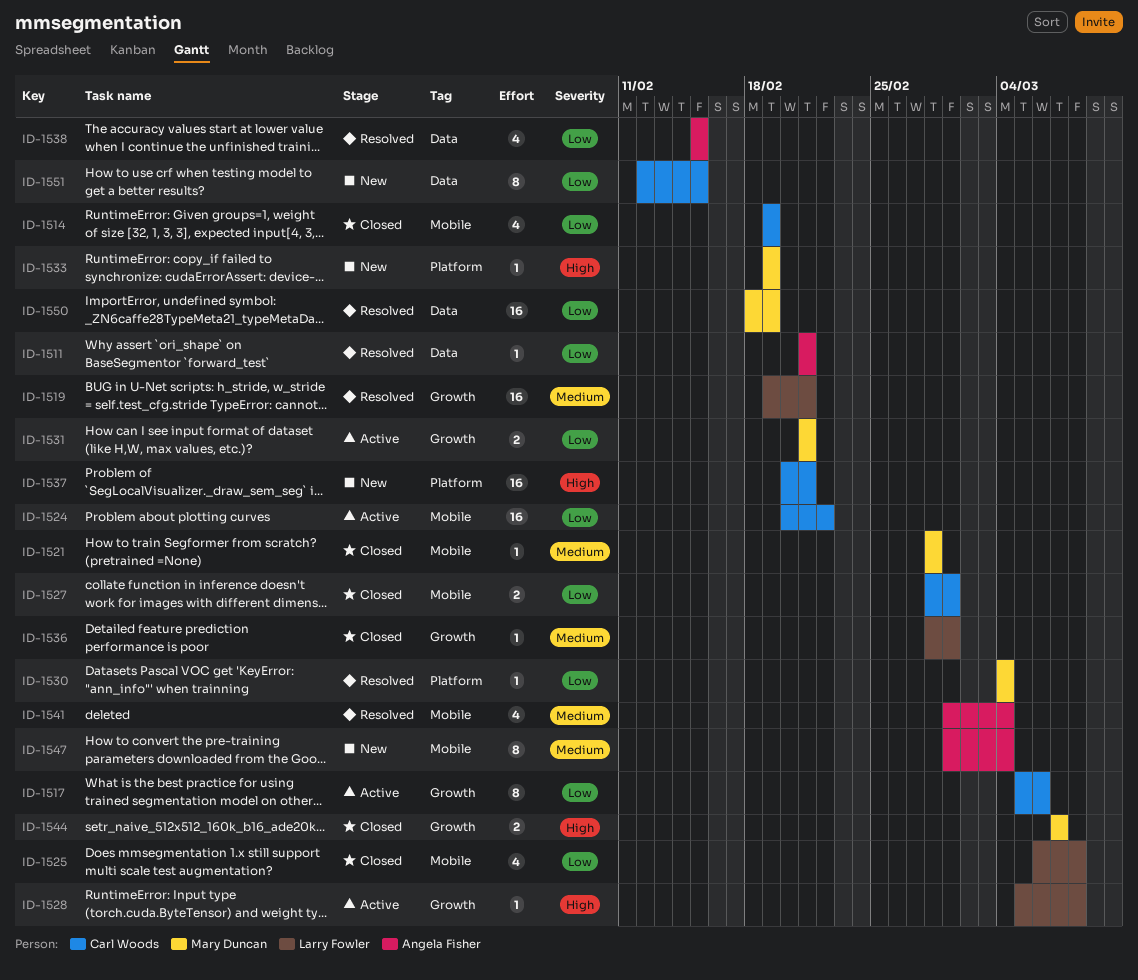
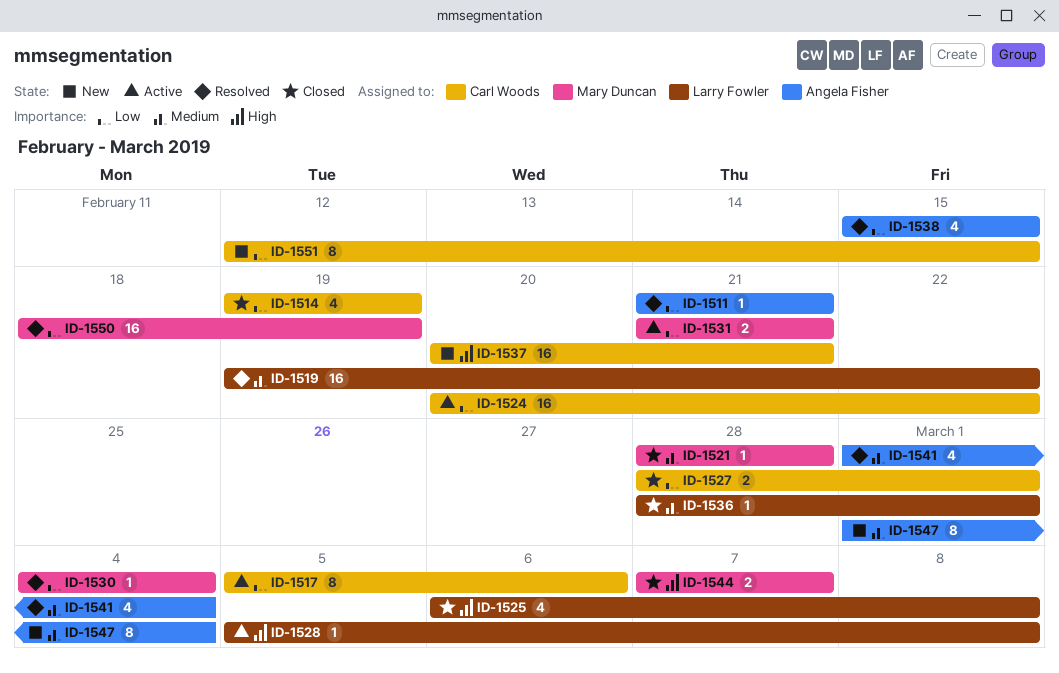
ID-1519, due: Feb 21 -> Feb 22
ID-1525, priority: Low -> High
ID-1533: present -> none

